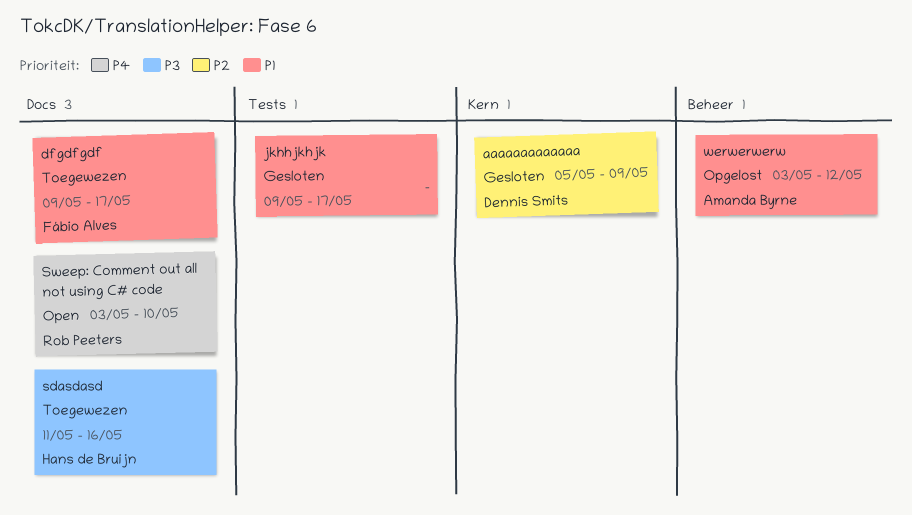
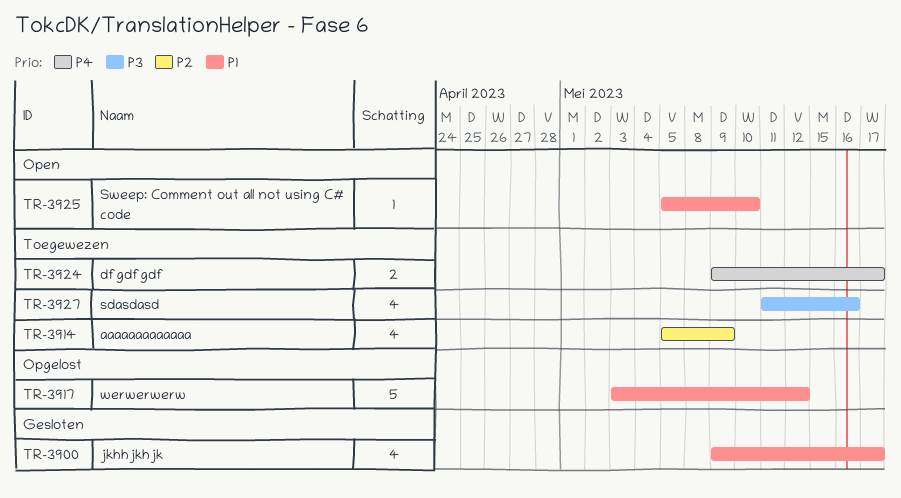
aaaaaaaaaaaaa, status: Gesloten -> Toegewezen
dfgdfgdf, priority: P1 -> P4
Sweep: Comment out all not using C# code, priority: P4 -> P1
Sweep: Comment out all not using C# code, start: May 3 -> May 5

